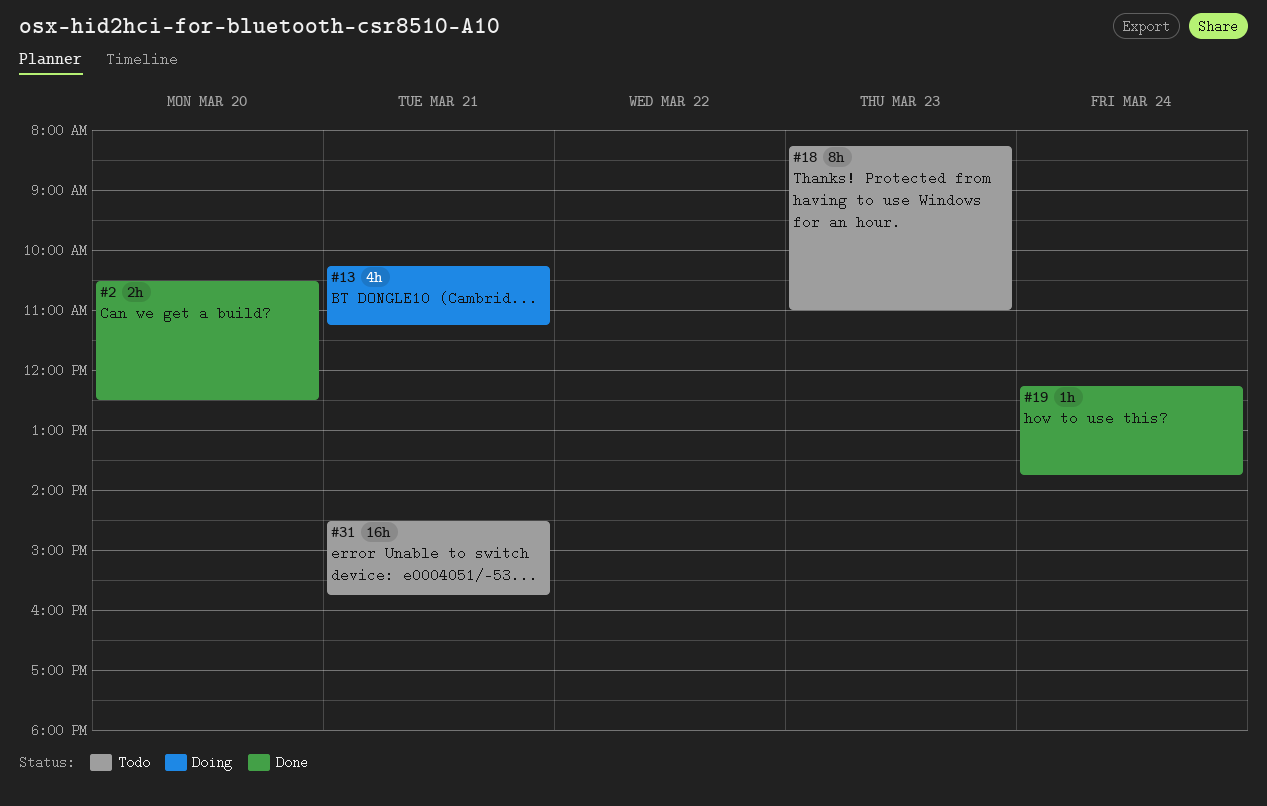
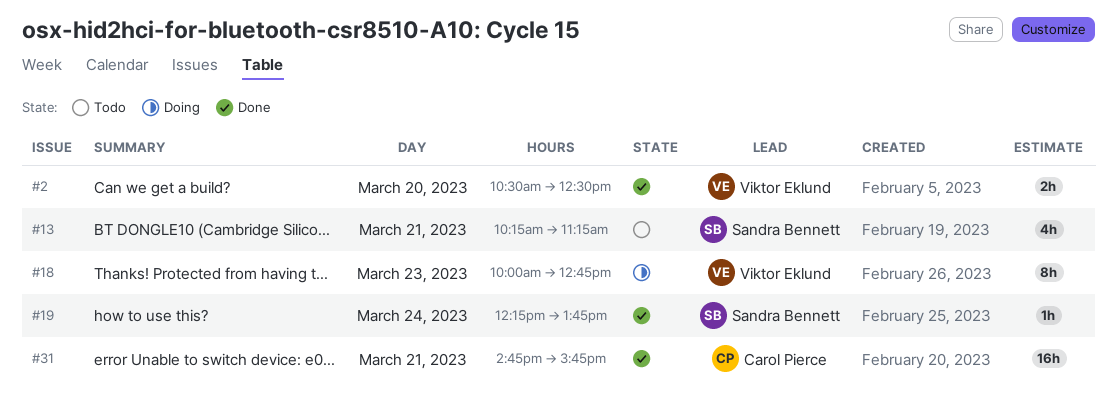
#13, status: Doing -> Todo
#18, status: Todo -> Doing
#18, begins: 08:15 -> 10:00
#18, ends: 11:00 -> 12:45
#31, status: Todo -> Done
#31, begins: 14:30 -> 14:45

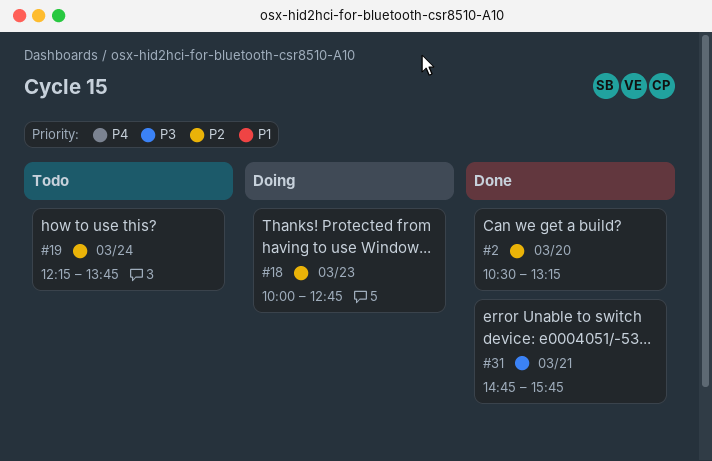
#2, ends: 12:30 -> 13:15
#13: present -> none
#19, status: Done -> Todo

